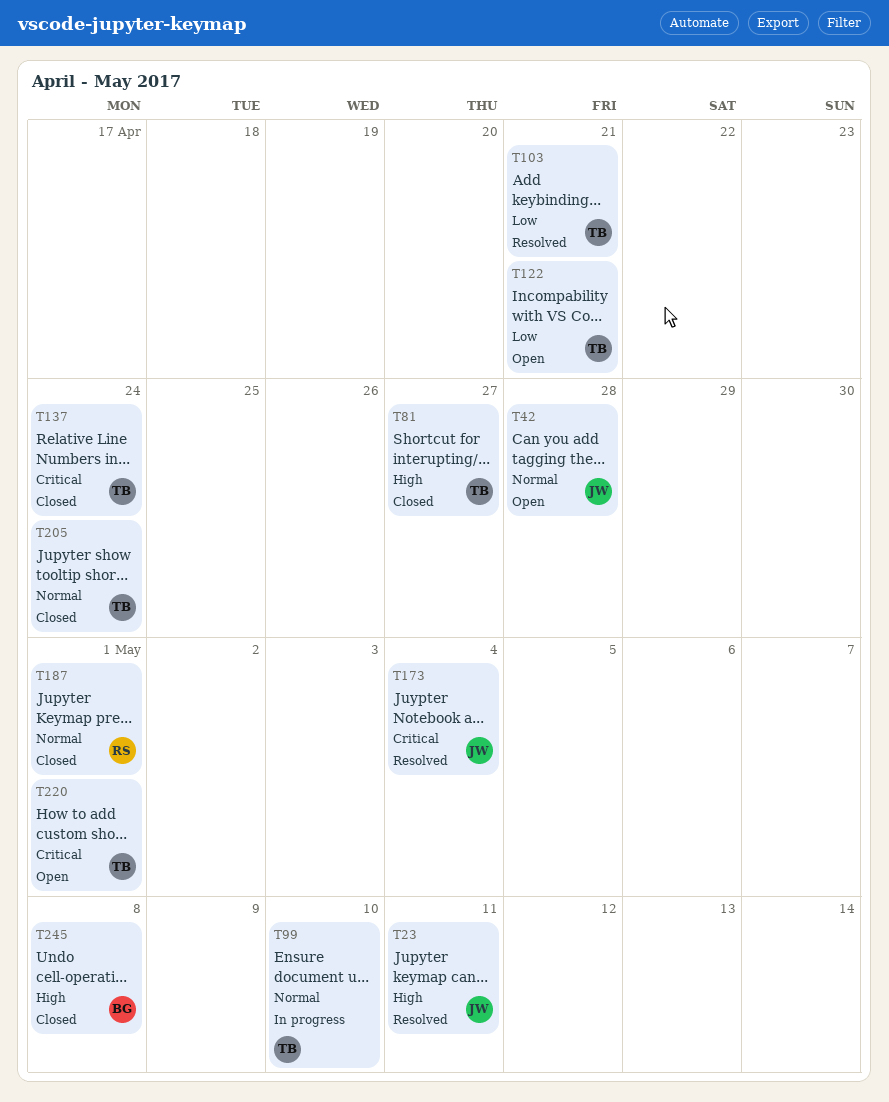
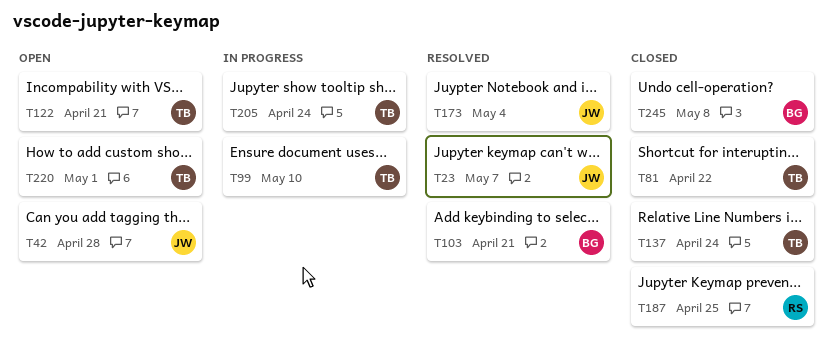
T23, due: May 11 -> May 7
T81, due: Apr 27 -> Apr 22
T103, owner: TB -> BG
T187, due: May 1 -> Apr 25
T205, status: Closed -> In progress

